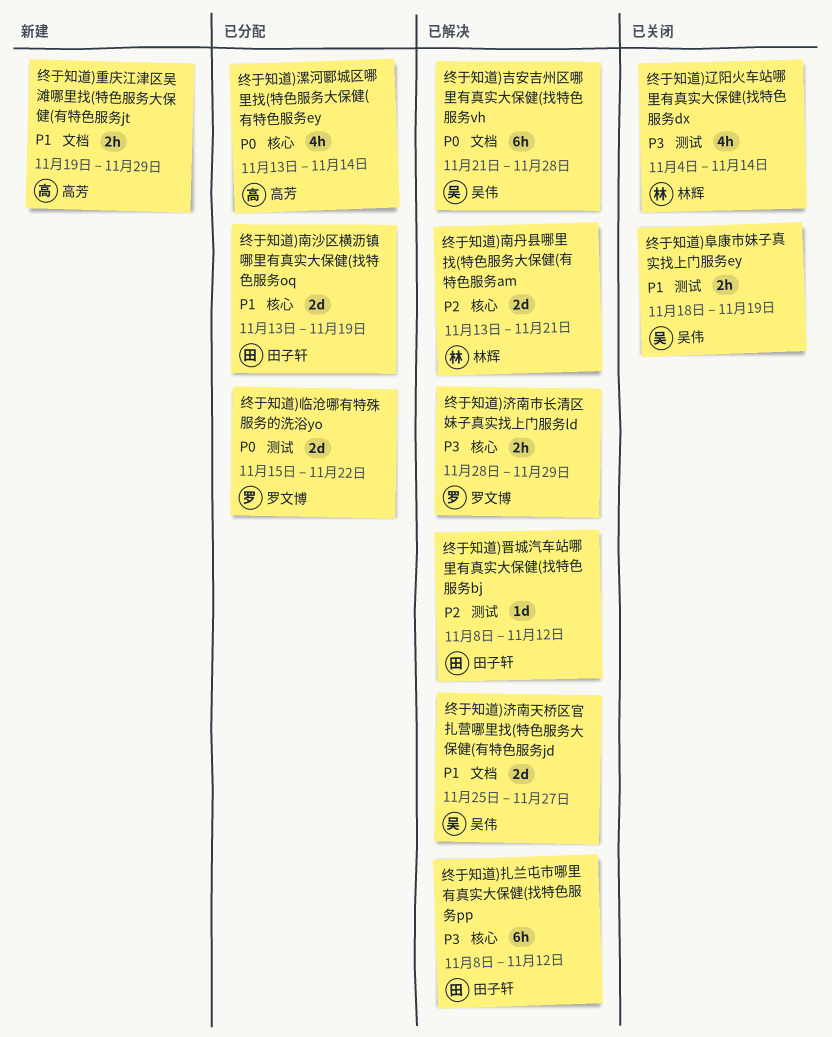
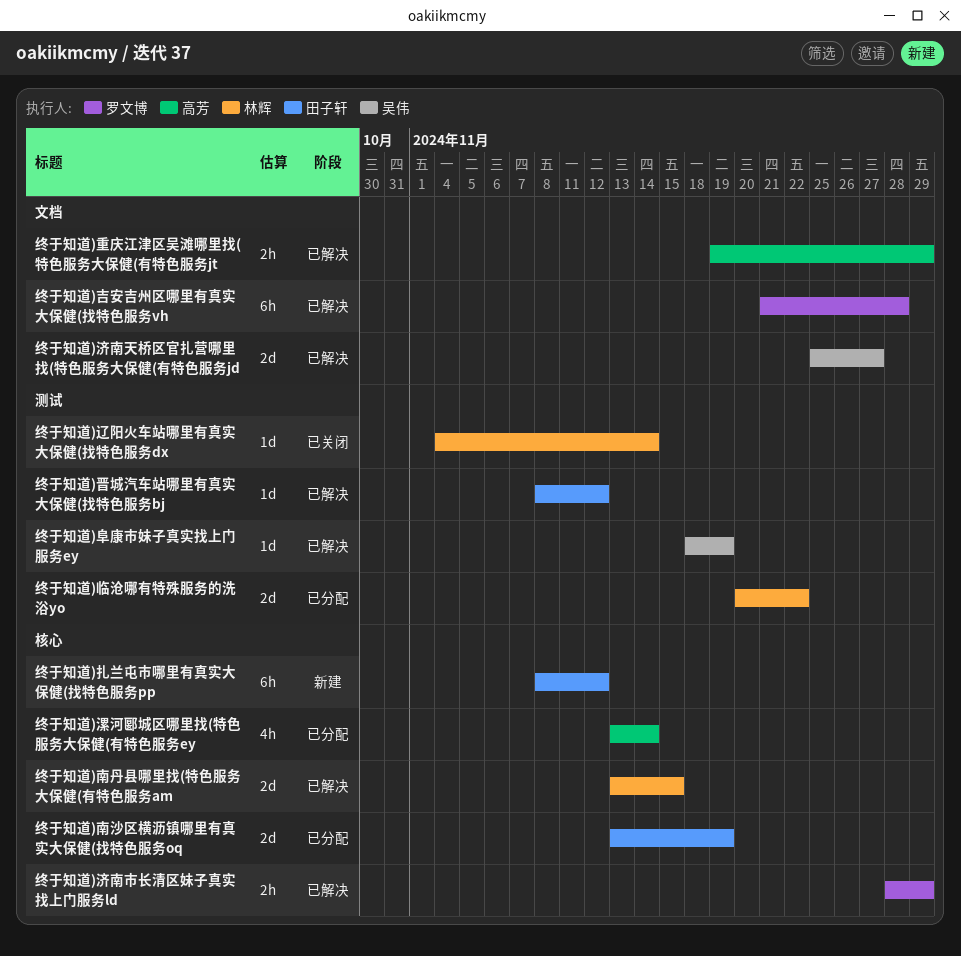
终于知道)临沧哪有特殊服务的洗浴yo, owner: 罗文博 -> 林辉
终于知道)临沧哪有特殊服务的洗浴yo, start: Nov 15 -> Nov 20
终于知道)南丹县哪里找(特色服务大保健(有特色服务am, due: Nov 21 -> Nov 15
终于知道)吉安吉州区哪里有真实大保健(找特色服务vh, owner: 吴伟 -> 罗文博
终于知道)扎兰屯市哪里有真实大保健(找特色服务pp, status: 已解决 -> 新建
终于知道)辽阳火车站哪里有真实大保健(找特色服务dx, estimate: 4h -> 1d
终于知道)重庆江津区吴滩哪里找(特色服务大保健(有特色服务jt, status: 新建 -> 已解决
终于知道)阜康市妹子真实找上门服务ey, status: 已关闭 -> 已解决
终于知道)阜康市妹子真实找上门服务ey, estimate: 2h -> 1d

